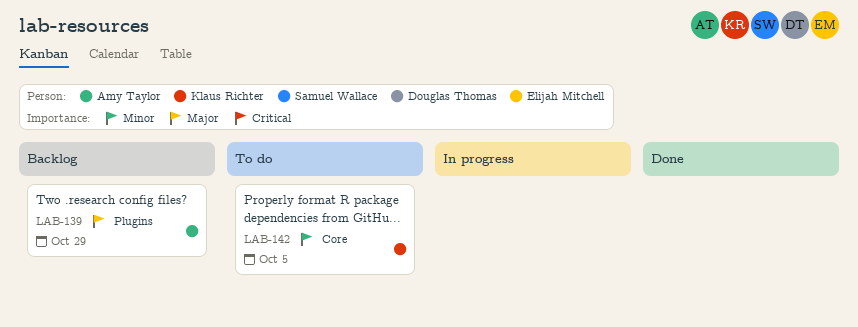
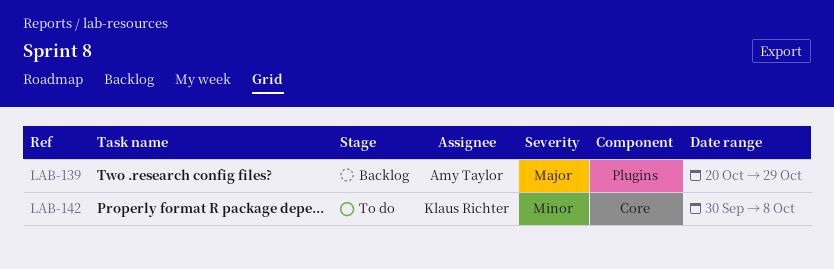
LAB-142, due: Oct 5 -> Oct 8

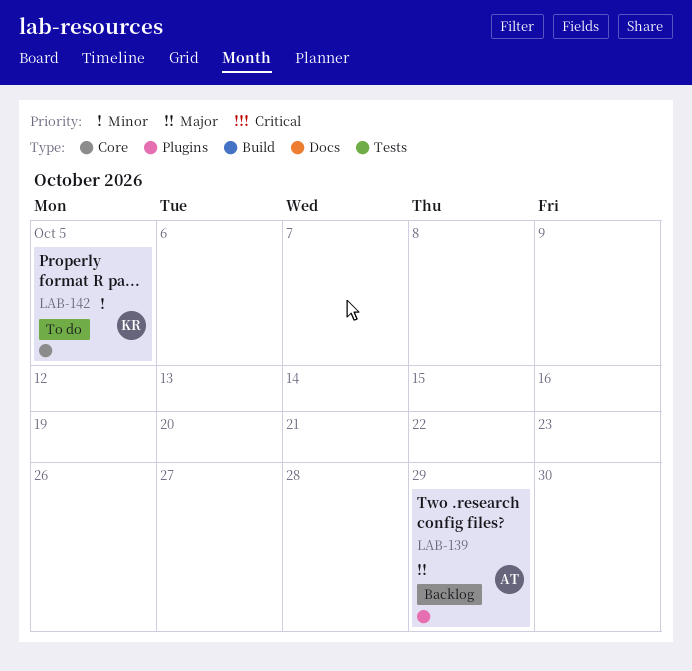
LAB-142, due: Oct 8 -> Oct 5

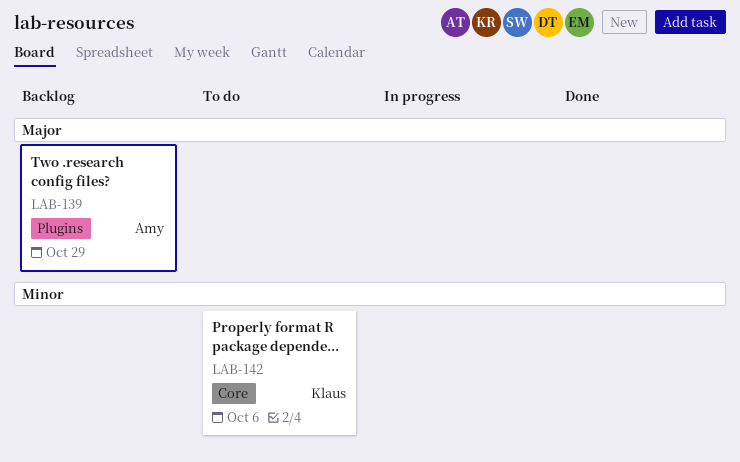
LAB-142, due: Oct 5 -> Oct 6

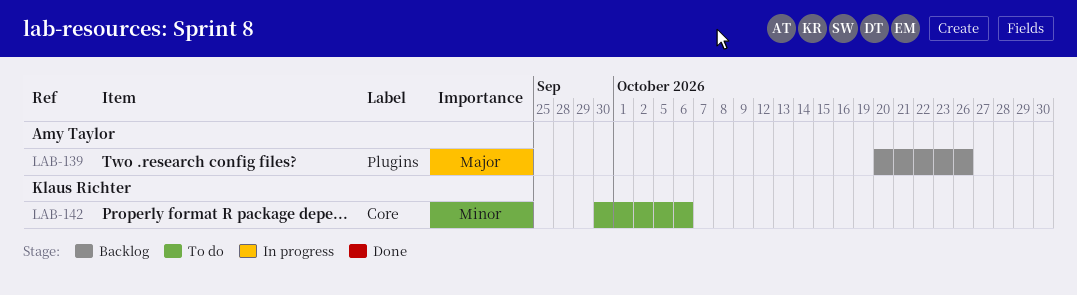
LAB-139, due: Oct 29 -> Oct 26

